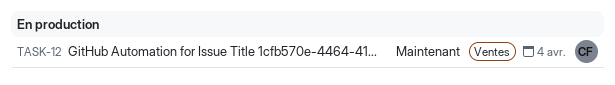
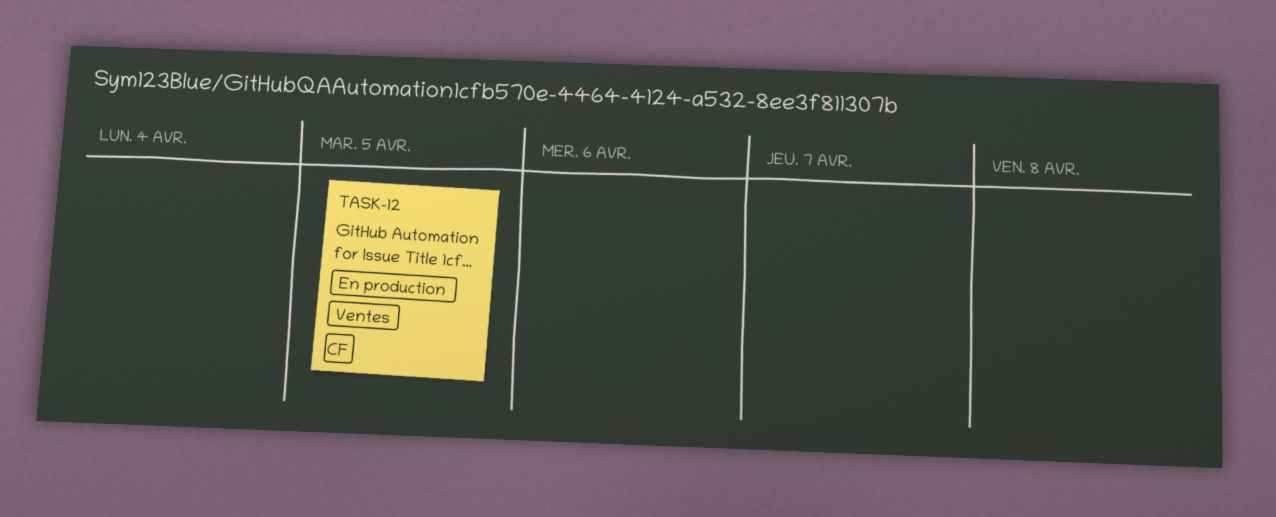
TASK-12, due: Apr 4 -> Apr 5

